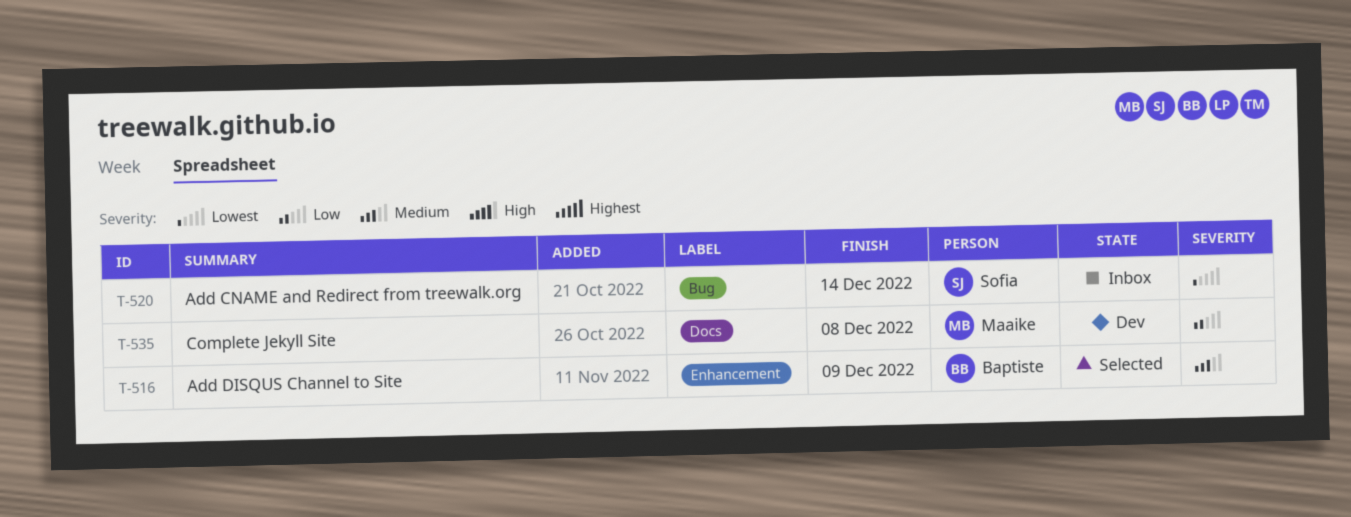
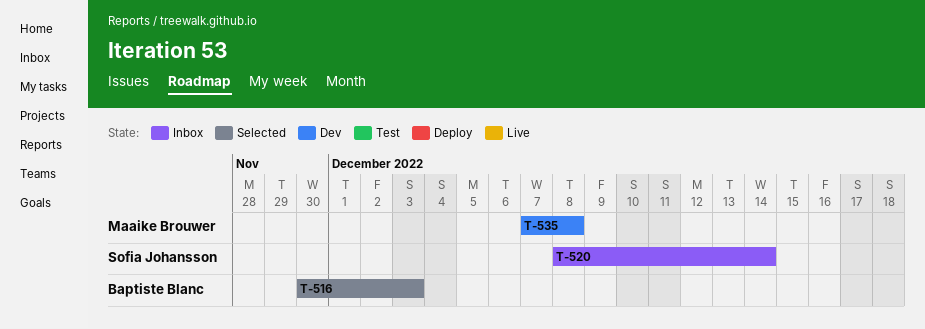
T-516, due: Dec 9 -> Dec 3

